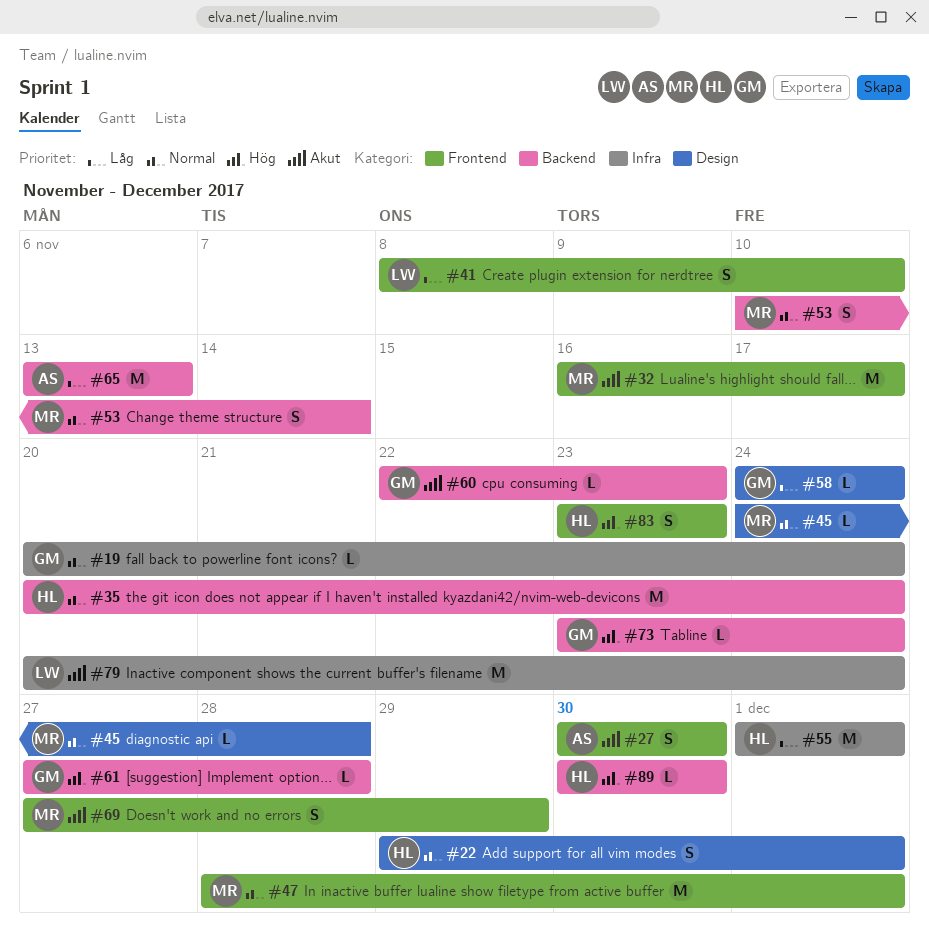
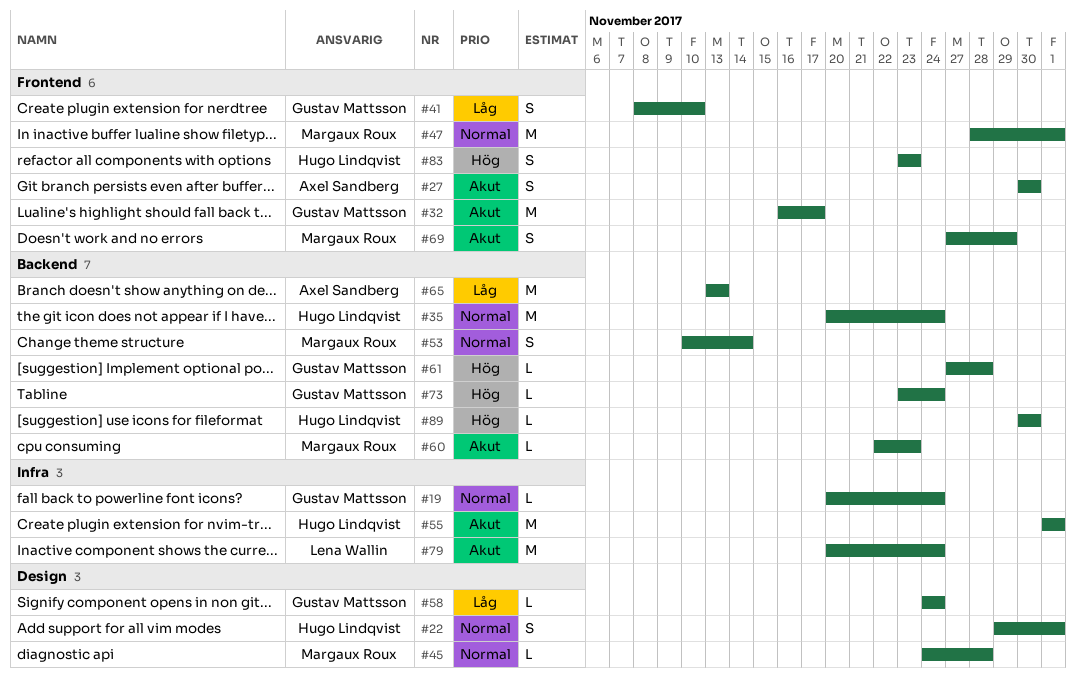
#32, owner: Margaux Roux -> Gustav Mattsson
#41, owner: Lena Wallin -> Gustav Mattsson
#55, priority: Låg -> Akut
#60, owner: Gustav Mattsson -> Margaux Roux

